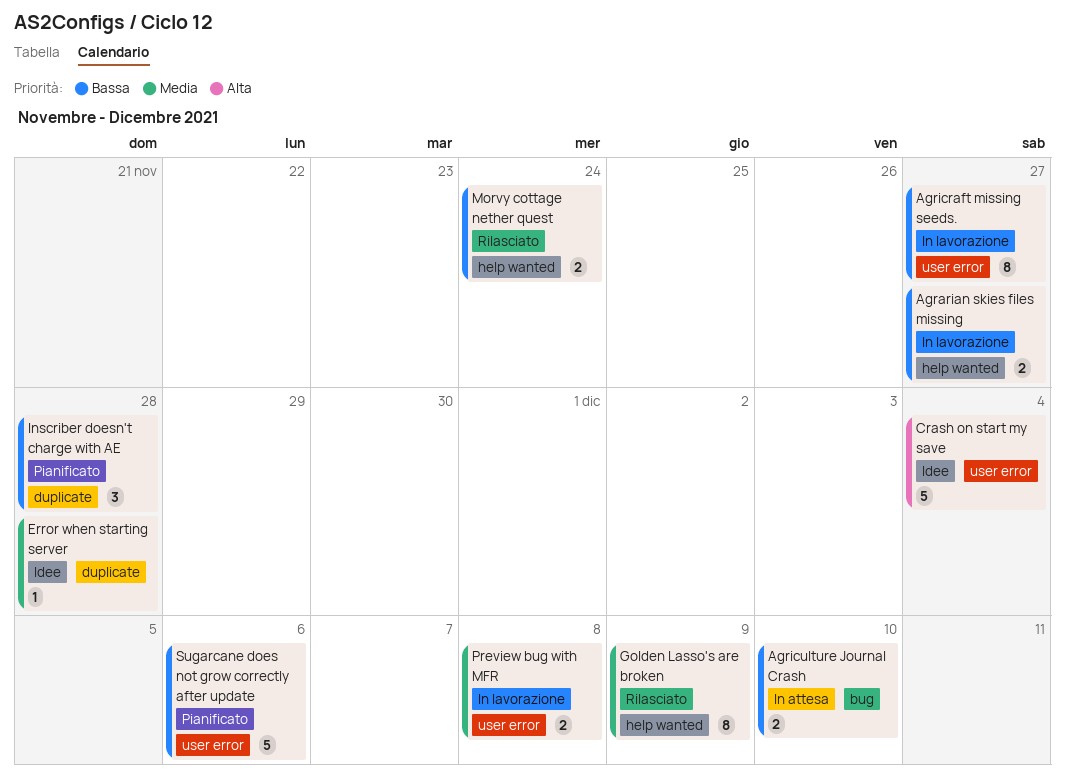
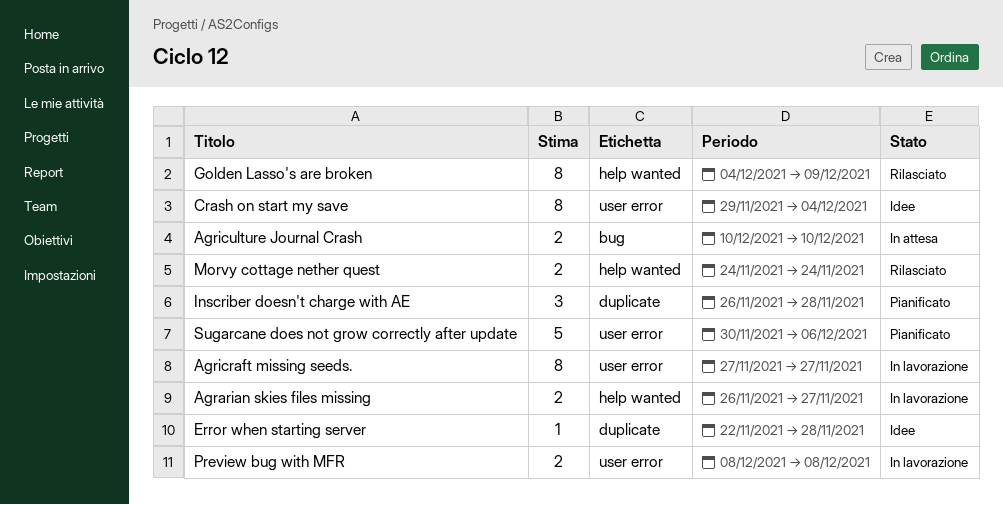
Crash on start my save, estimate: 5 -> 8

